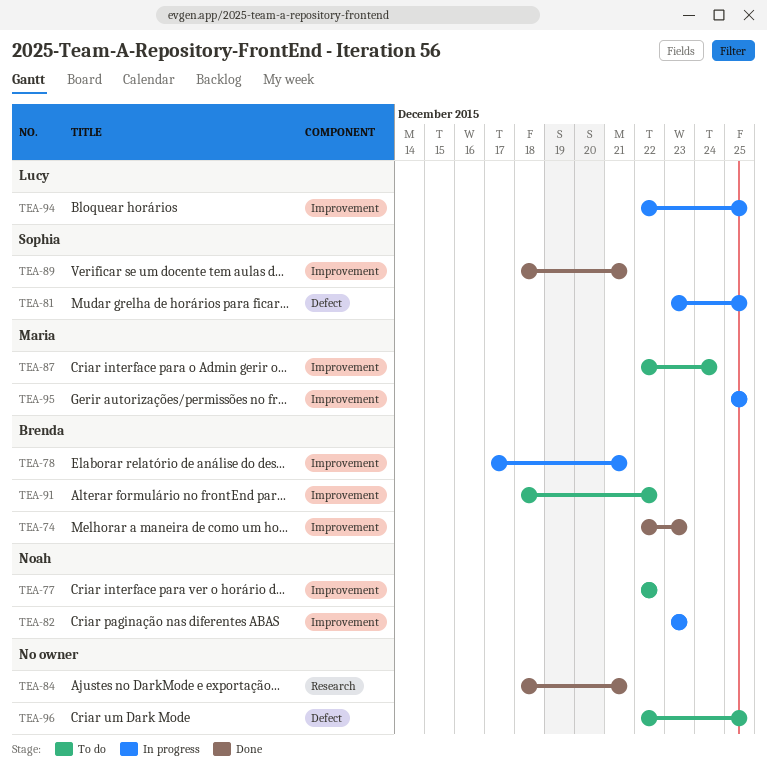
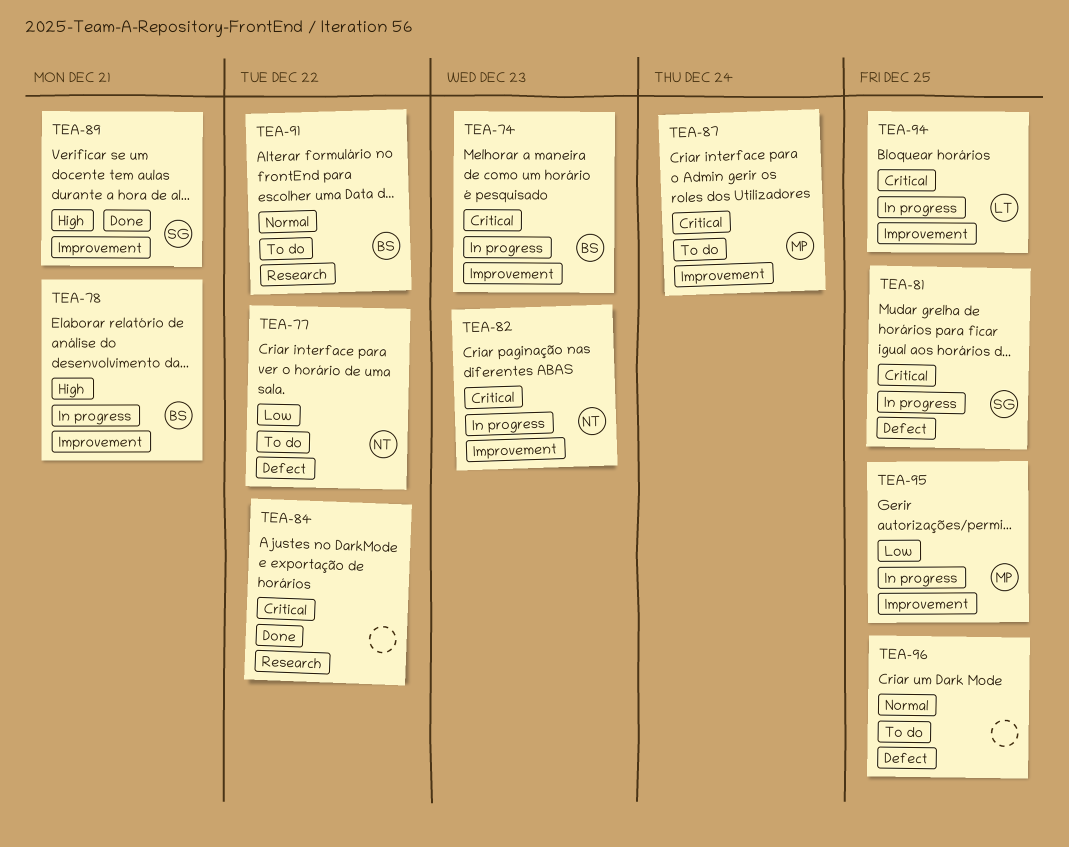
TEA-74, status: Done -> In progress
TEA-77, label: Improvement -> Defect
TEA-84, due: Dec 21 -> Dec 22
TEA-91, label: Improvement -> Research

